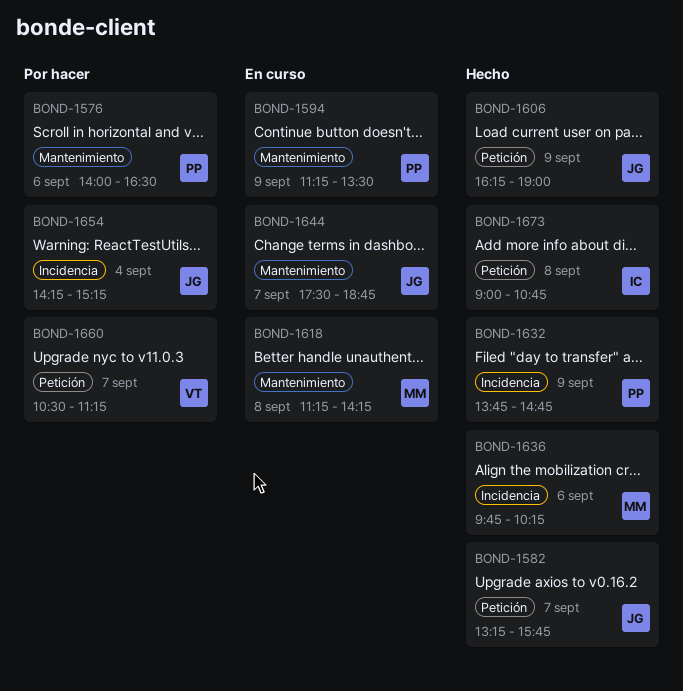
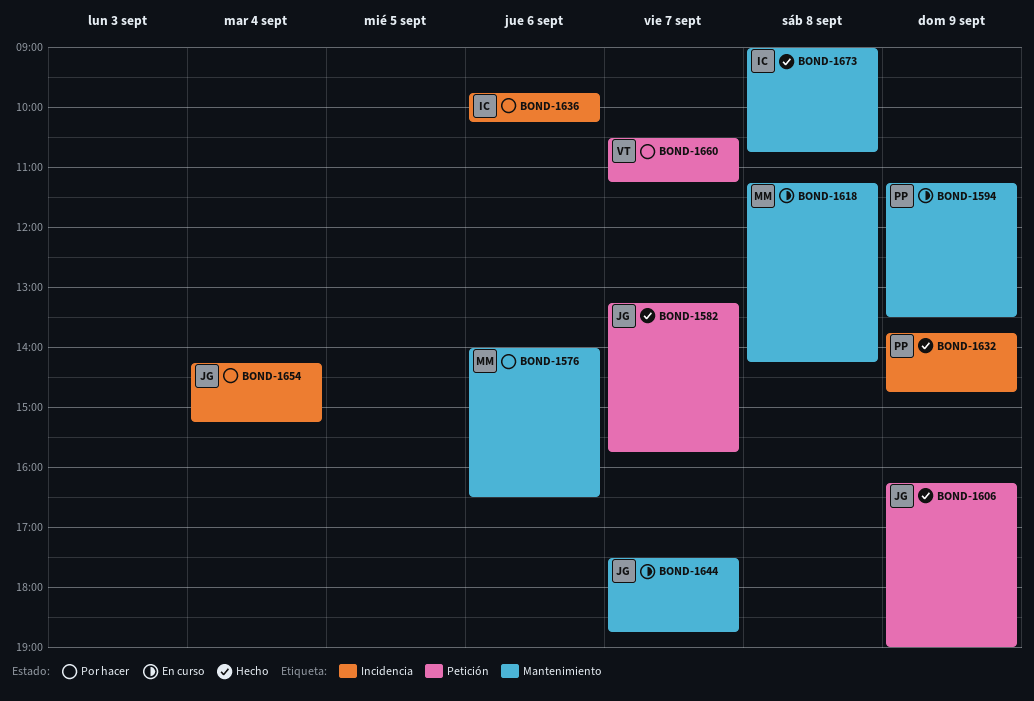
BOND-1576, owner: PP -> MM
BOND-1636, status: Hecho -> Por hacer
BOND-1636, owner: MM -> IC
BOND-1673, label: Petición -> Mantenimiento

